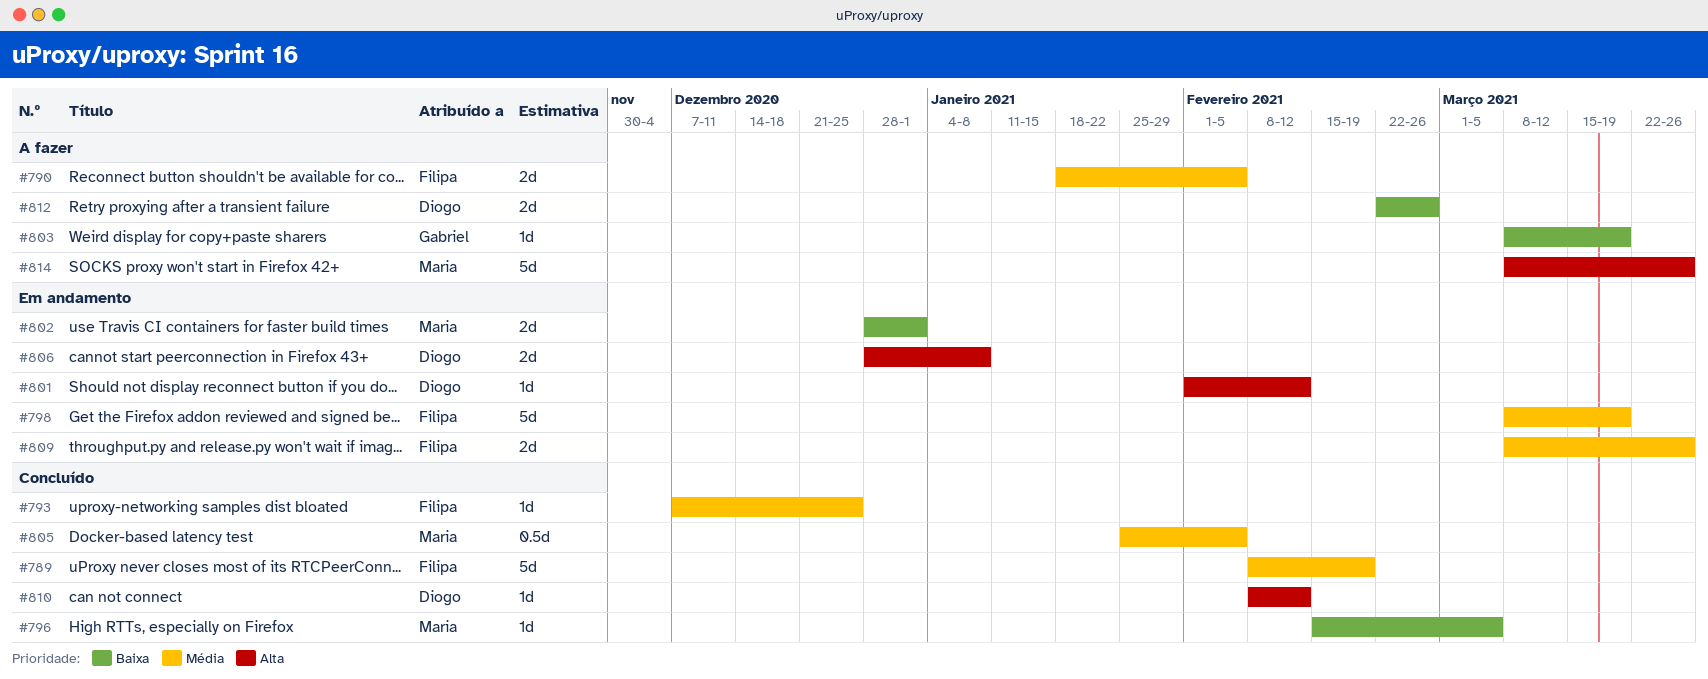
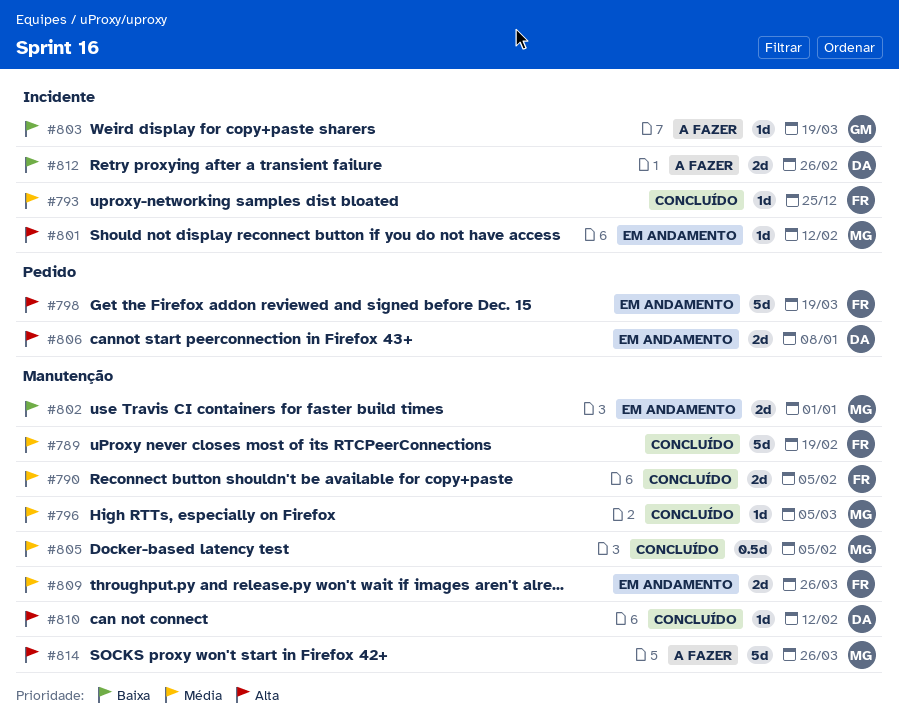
#790, status: A fazer -> Concluído
#796, priority: Baixa -> Média
#798, priority: Média -> Alta
#801, owner: Diogo -> Maria

